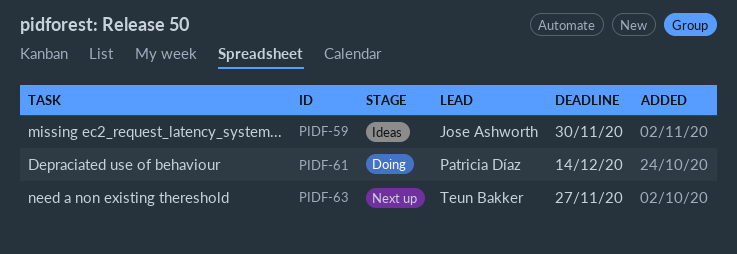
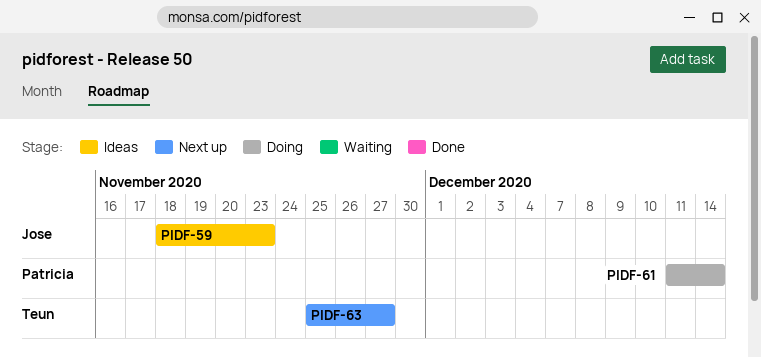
PIDF-59, due: Nov 30 -> Nov 23

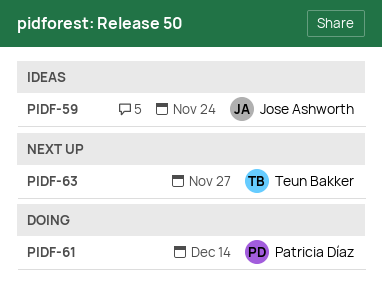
PIDF-59, due: Nov 23 -> Nov 24

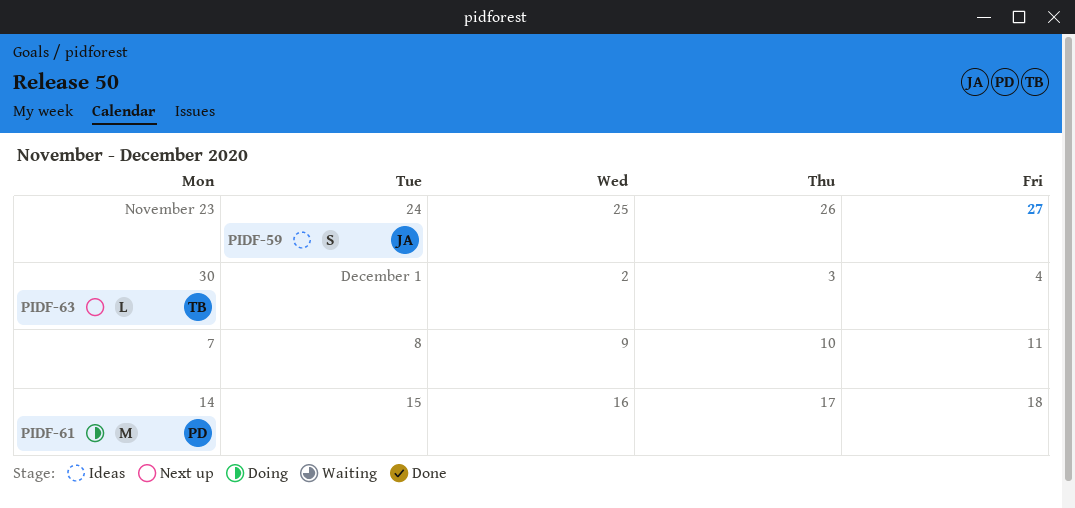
PIDF-63, due: Nov 27 -> Nov 30

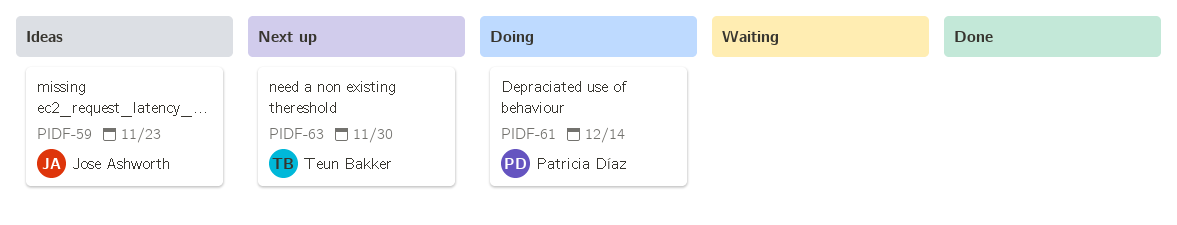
PIDF-59, due: Nov 24 -> Nov 23

